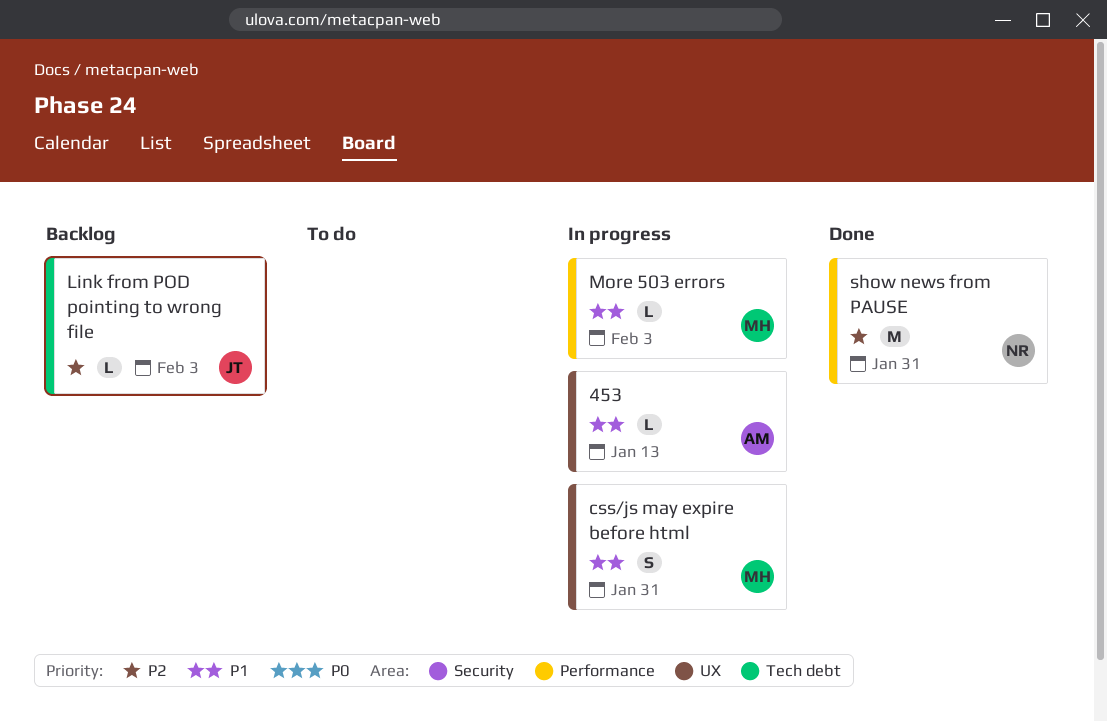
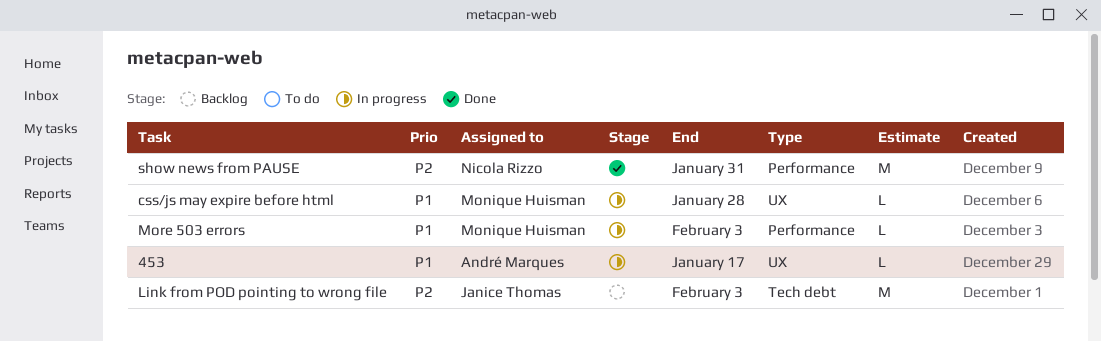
453, due: Jan 13 -> Jan 17
css/js may expire before html, estimate: S -> L
css/js may expire before html, due: Jan 31 -> Jan 28
Link from POD pointing to wrong file, estimate: L -> M

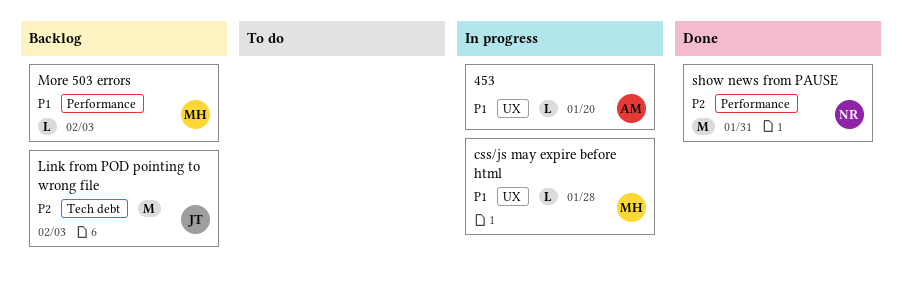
453, due: Jan 17 -> Jan 20
More 503 errors, status: In progress -> Backlog

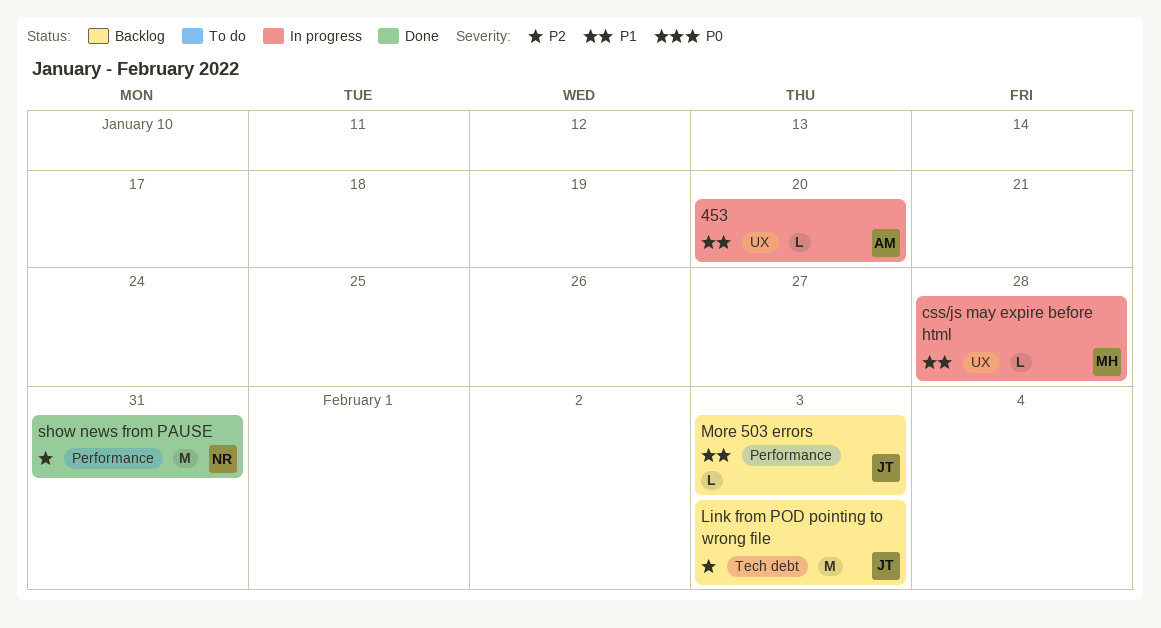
More 503 errors, owner: MH -> JT

